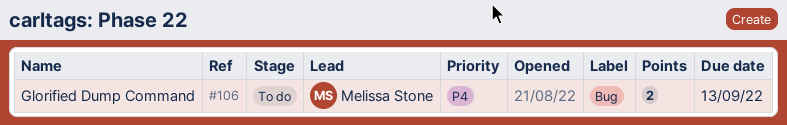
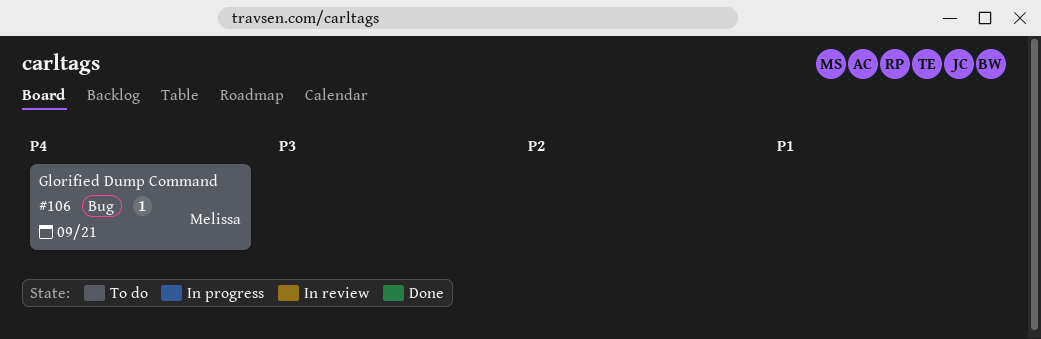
#106, estimate: 2 -> 1
#106, due: Sep 13 -> Sep 21

